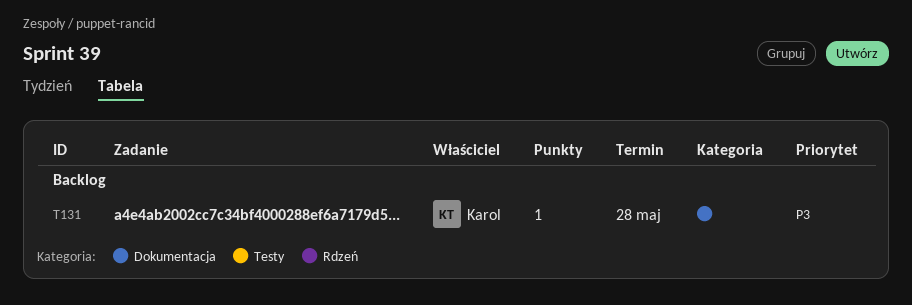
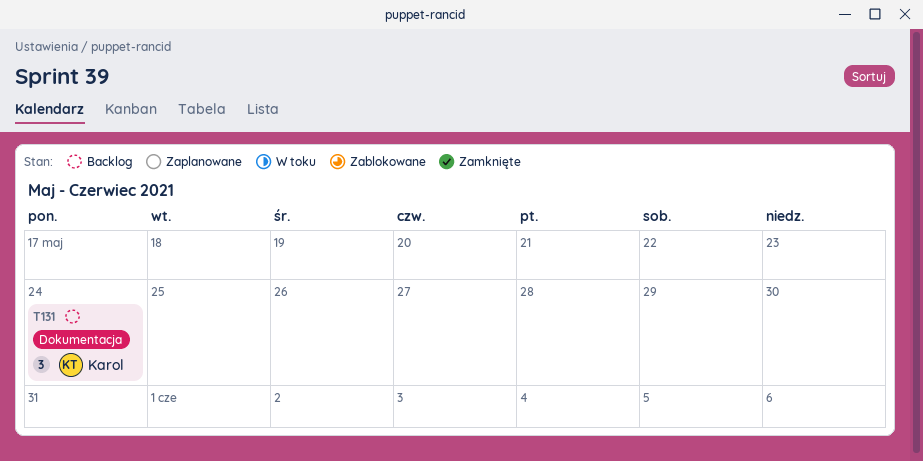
T131, estimate: 1 -> 3
T131, due: May 28 -> May 24

